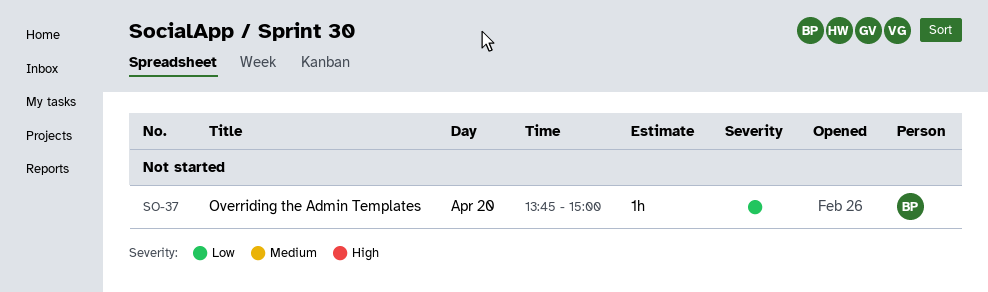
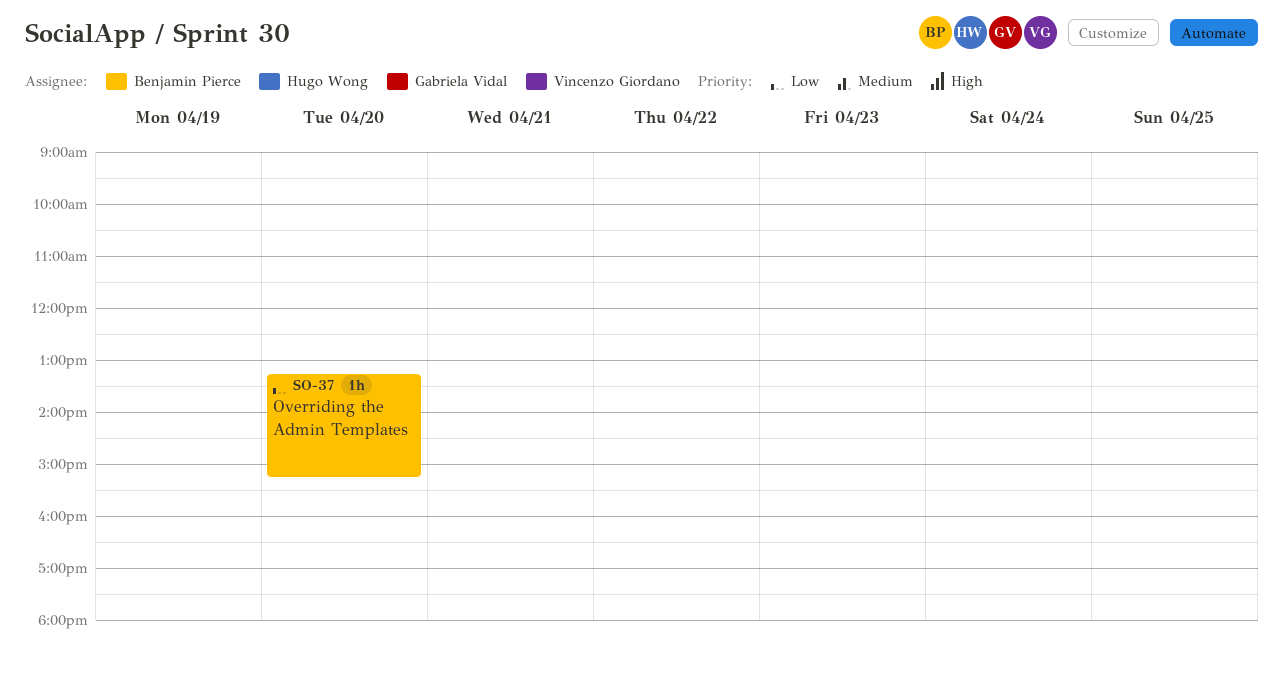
SO-37, begins: 13:45 -> 13:15
SO-37, ends: 15:00 -> 15:15

